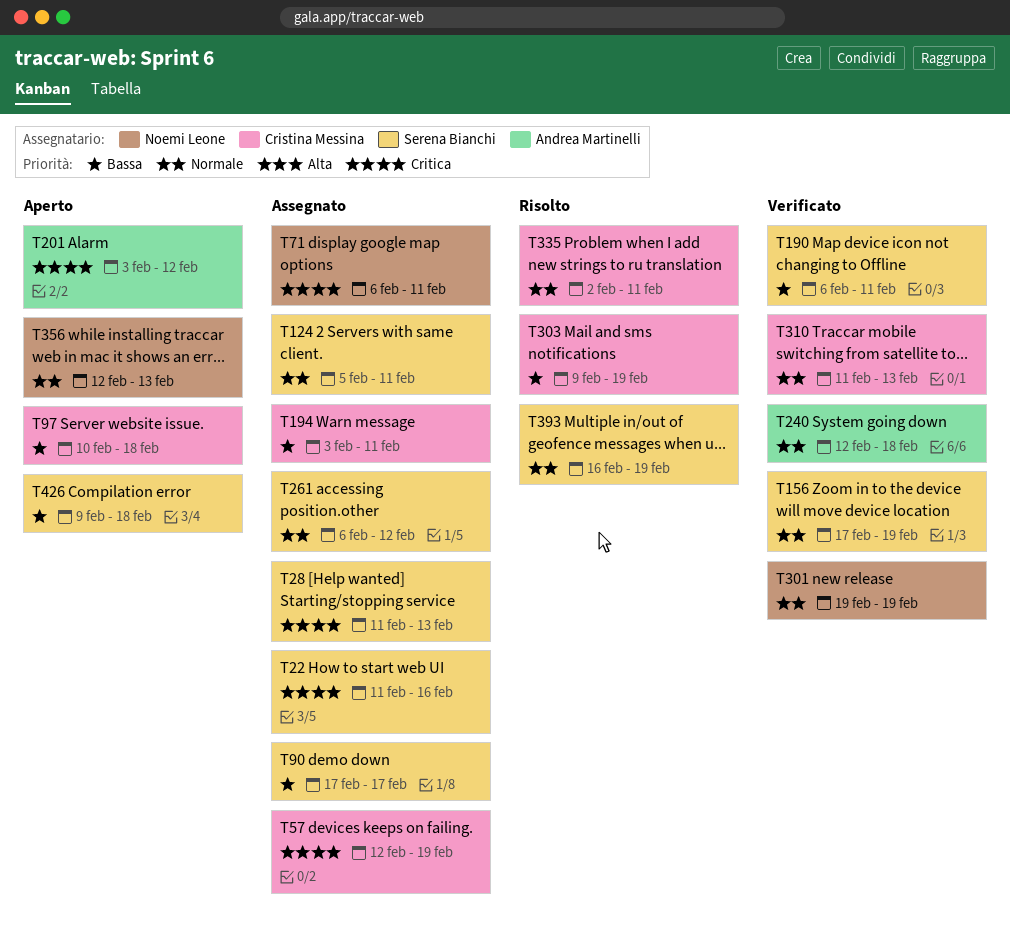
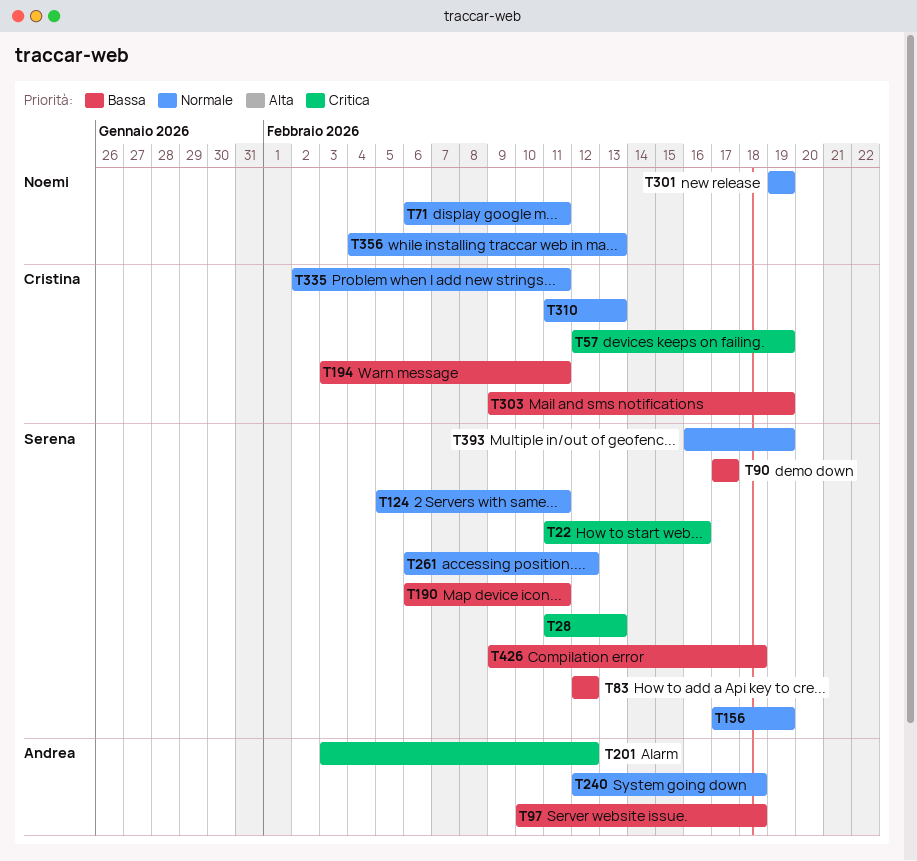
T71, priority: Critica -> Normale
T83: none -> present
T97, owner: Cristina Messina -> Andrea Martinelli
T356, start: Feb 12 -> Feb 4

